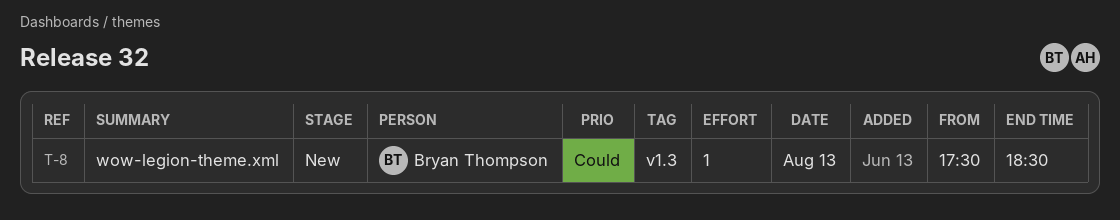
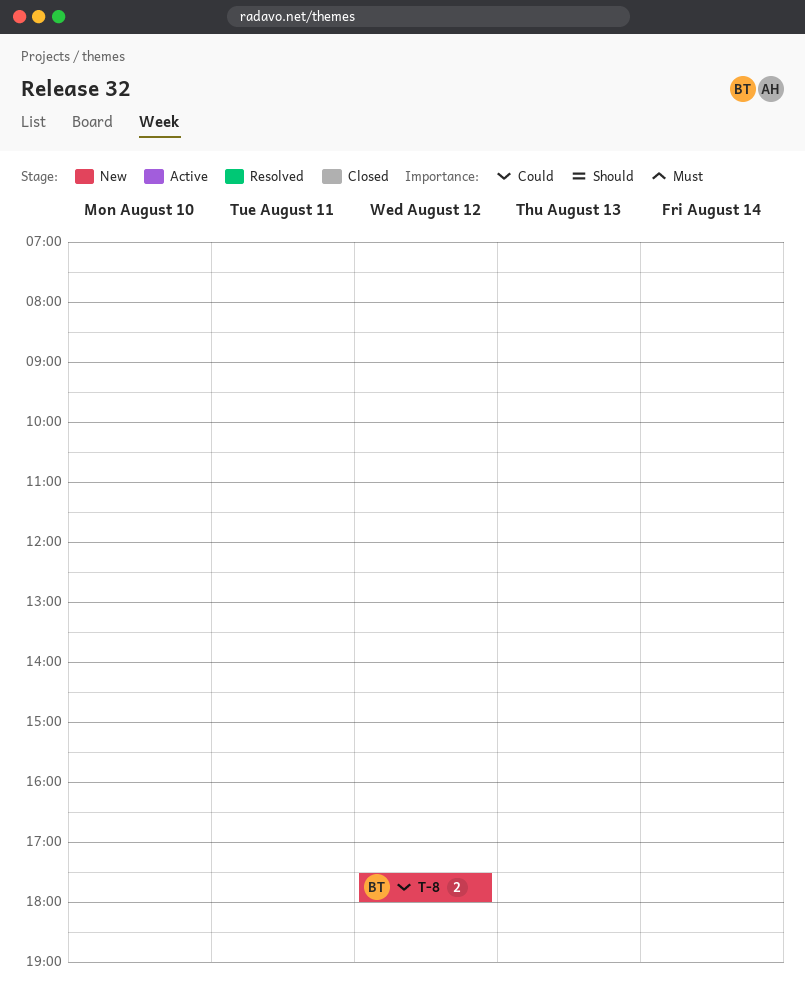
T-8, estimate: 1 -> 2
T-8, day: Aug 13 -> Aug 12
T-8, ends: 18:30 -> 18:00

